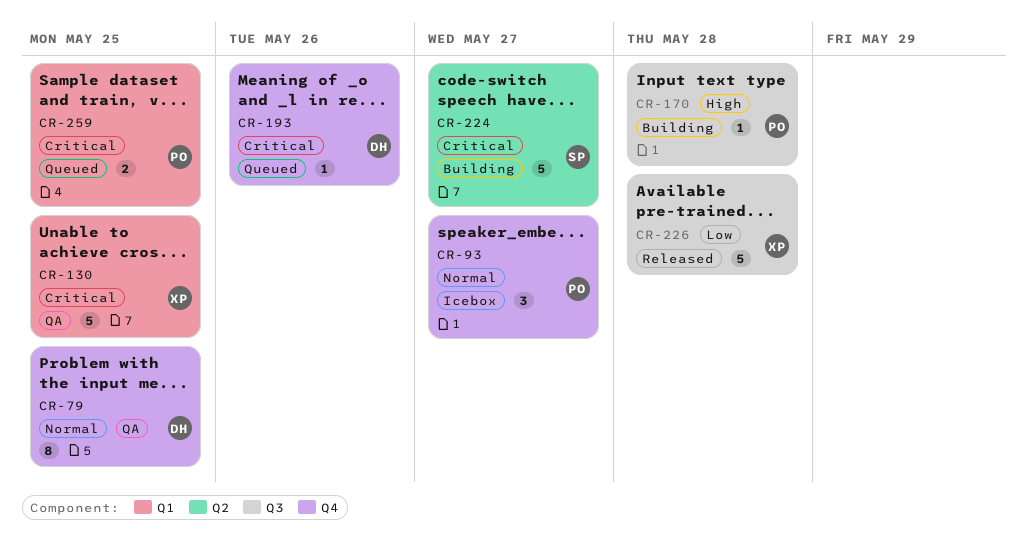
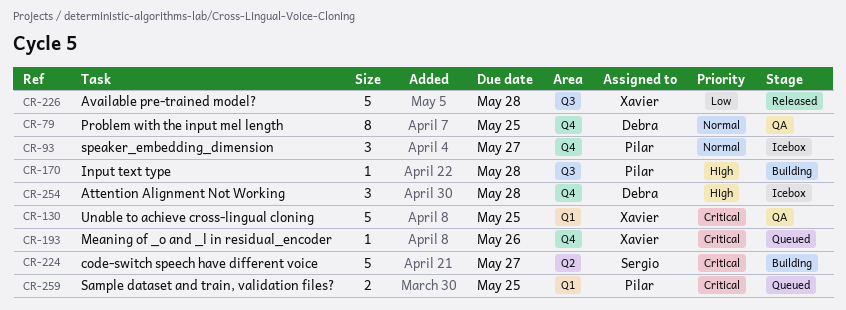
CR-193, owner: Debra -> Xavier
CR-254: none -> present

